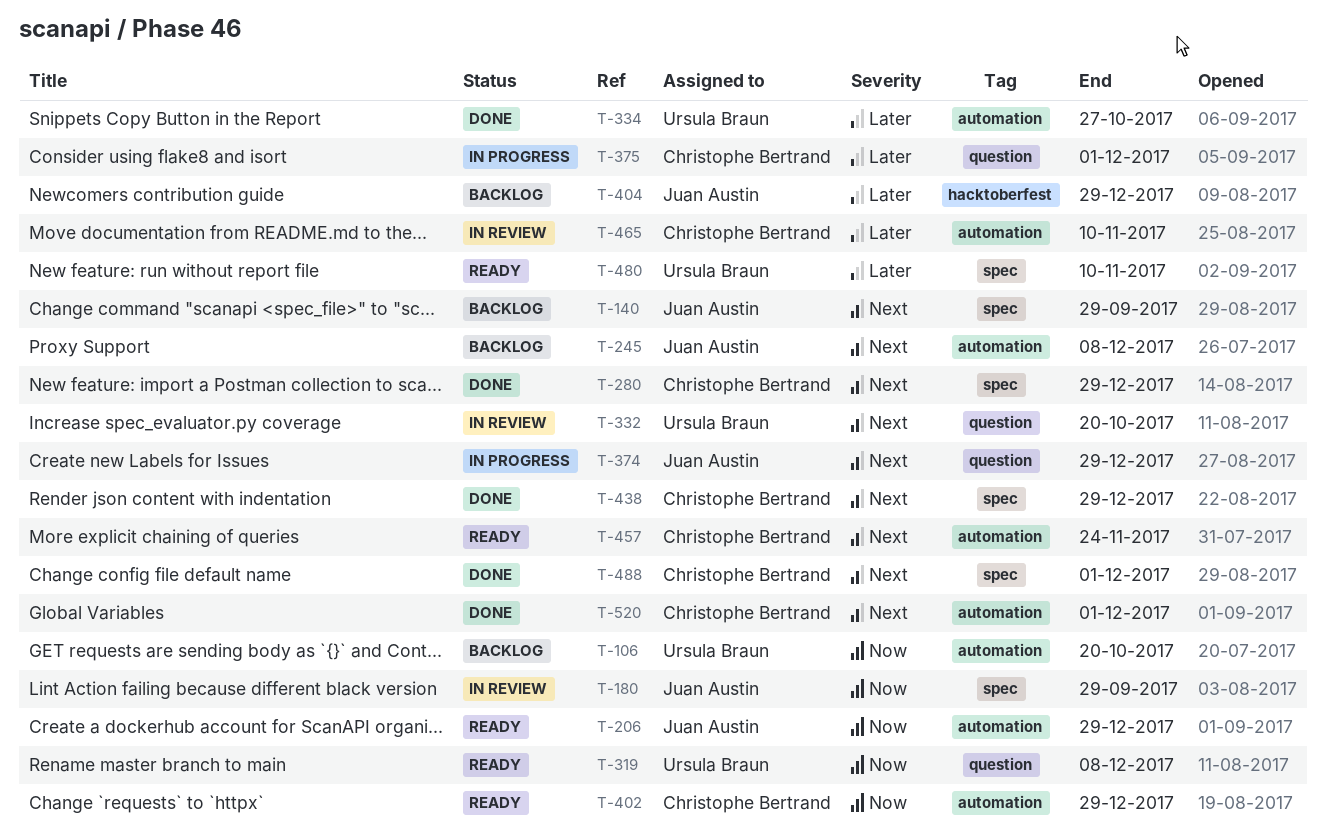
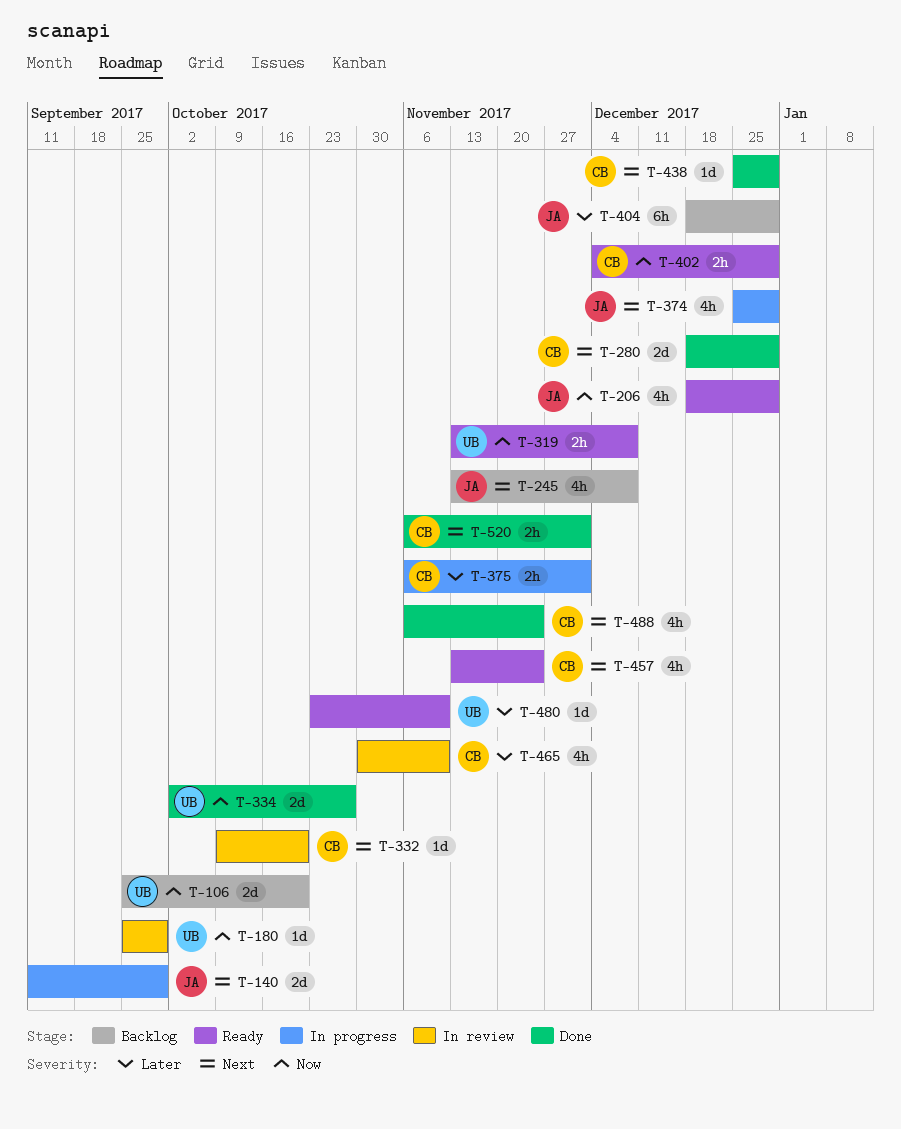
T-140, status: Backlog -> In progress
T-180, owner: Juan Austin -> Ursula Braun
T-332, owner: Ursula Braun -> Christophe Bertrand
T-334, priority: Later -> Now
T-488, due: Dec 1 -> Nov 24

